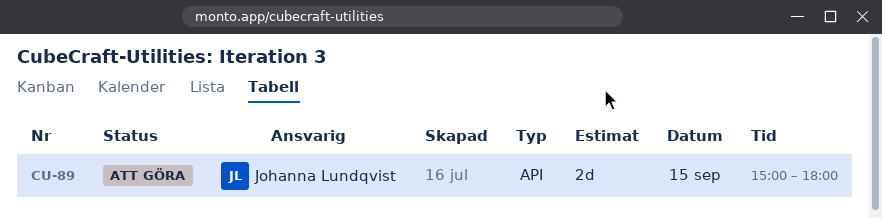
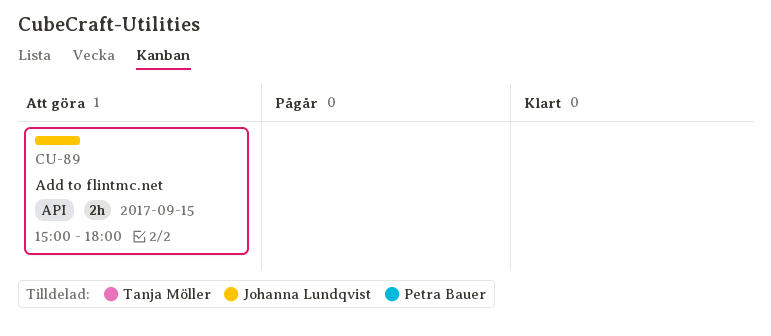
CU-89, estimate: 2d -> 2h

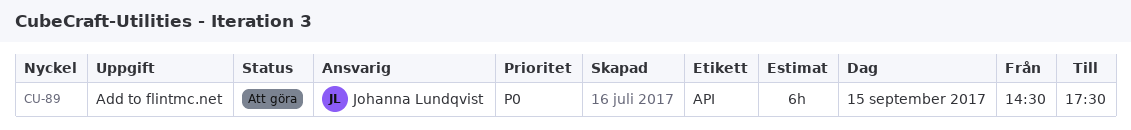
CU-89, estimate: 2h -> 6h
CU-89, begins: 15:00 -> 14:30
CU-89, ends: 18:00 -> 17:30

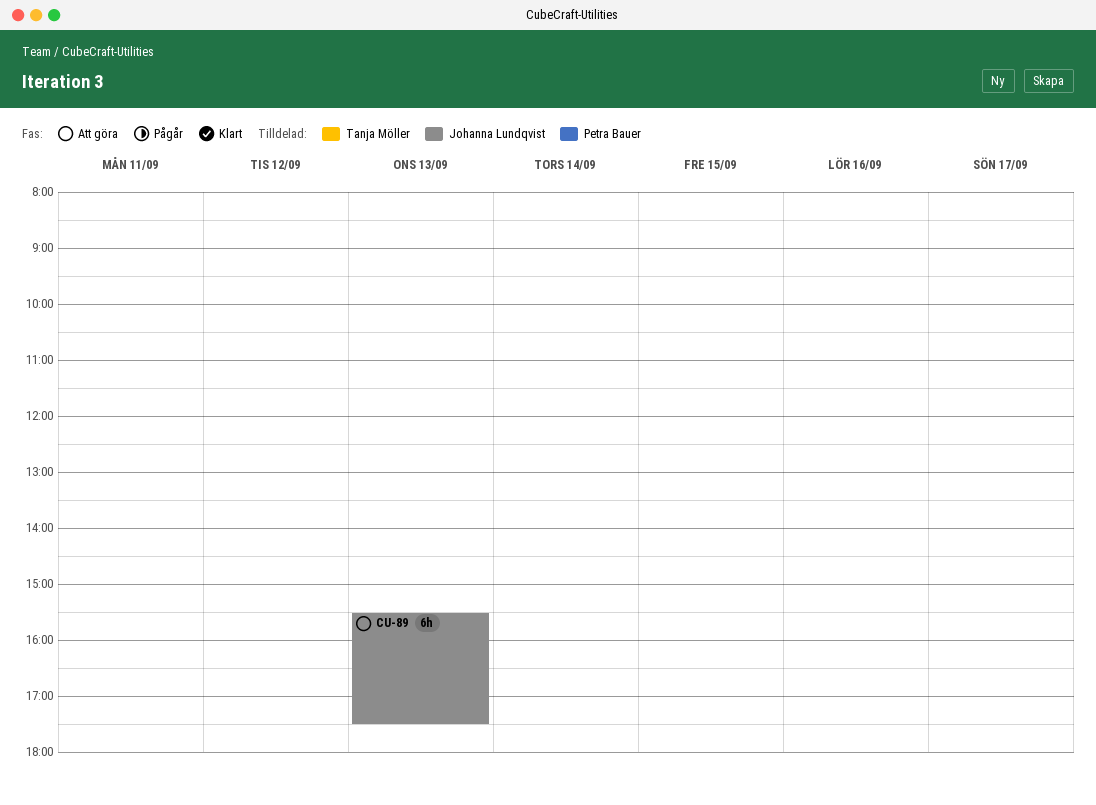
CU-89, day: Sep 15 -> Sep 13
CU-89, begins: 14:30 -> 15:30

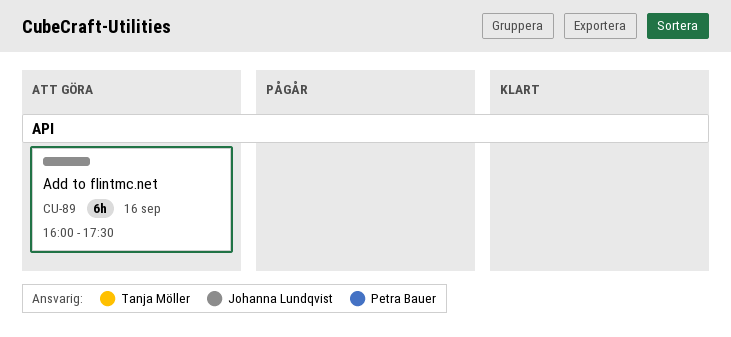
CU-89, day: Sep 13 -> Sep 16
CU-89, begins: 15:30 -> 16:00

